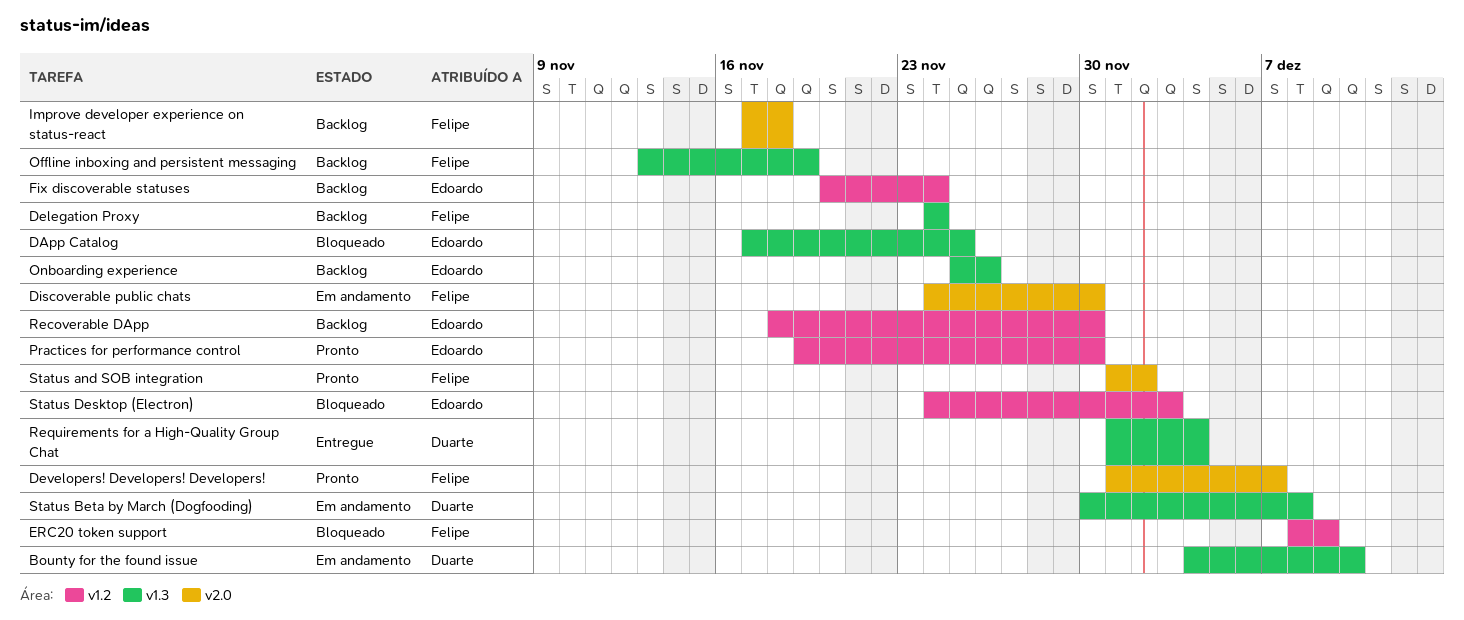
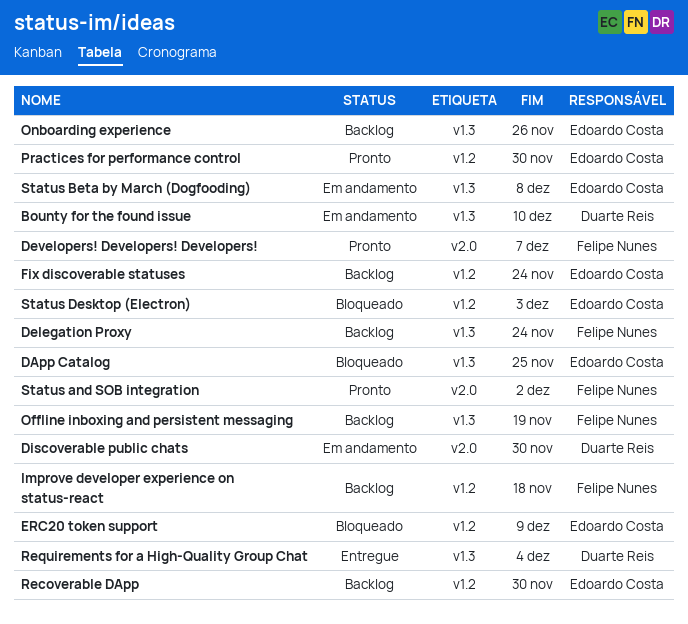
Discoverable public chats, owner: Felipe Nunes -> Duarte Reis
ERC20 token support, owner: Felipe Nunes -> Edoardo Costa
Improve developer experience on status-react, label: v2.0 -> v1.2
Status Beta by March (Dogfooding), owner: Duarte Reis -> Edoardo Costa

